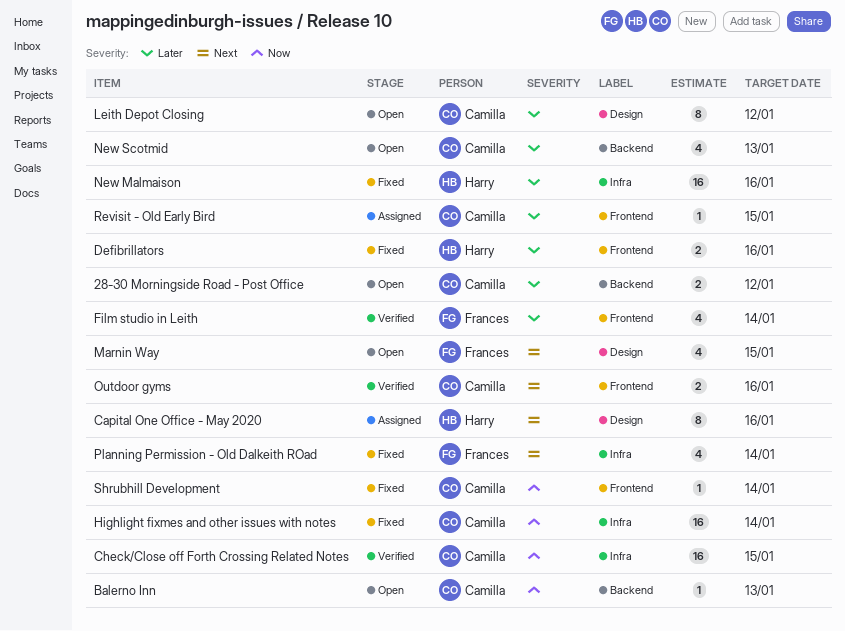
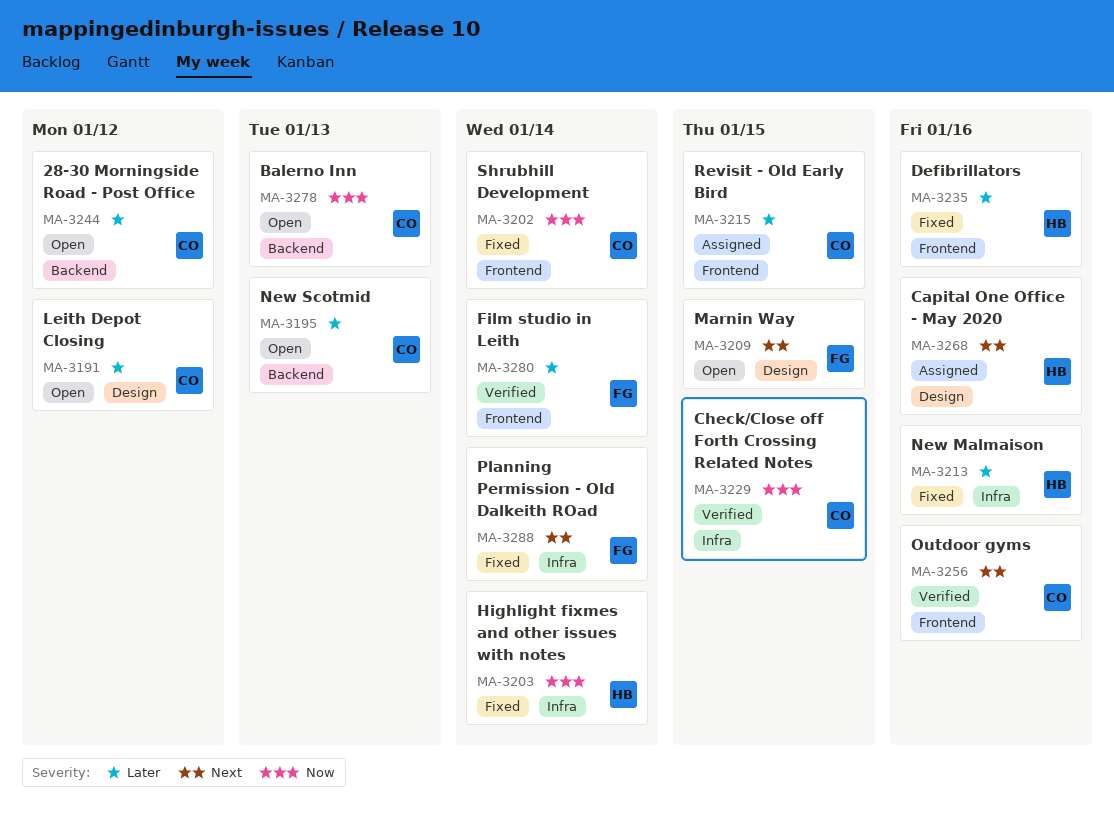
Highlight fixmes and other issues with notes, owner: Camilla -> Harry

